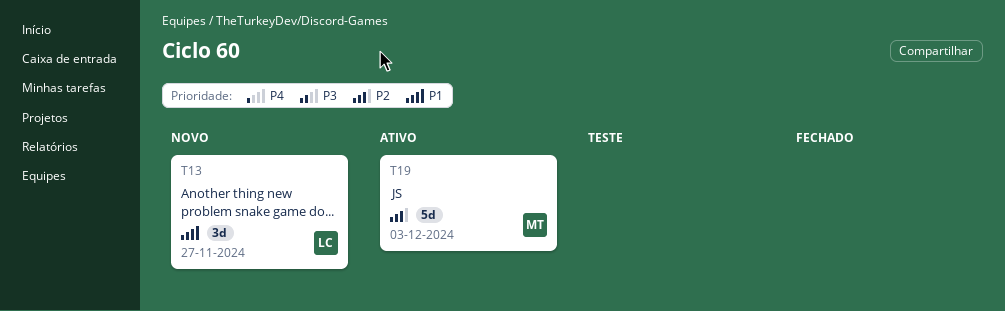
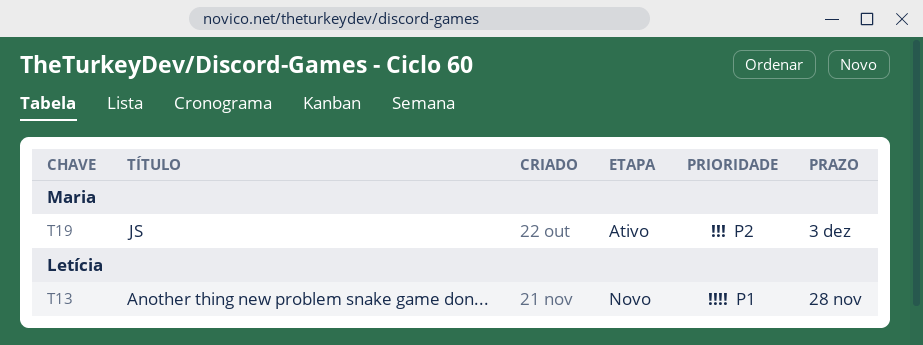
T13, due: Nov 27 -> Nov 28

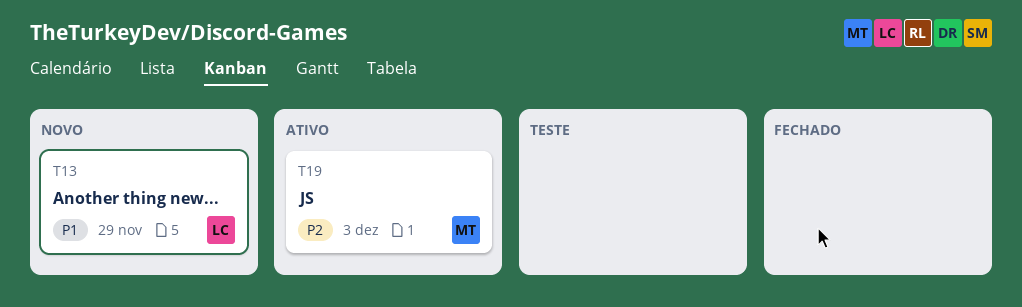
T13, due: Nov 28 -> Nov 29

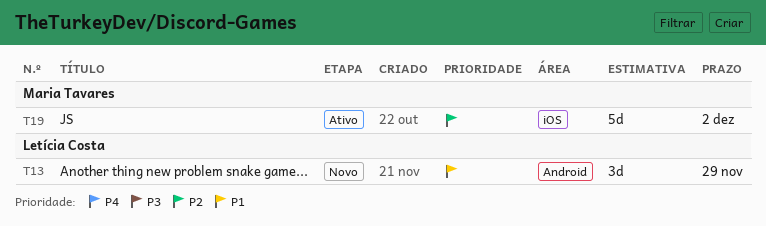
T19, due: Dec 3 -> Dec 2

